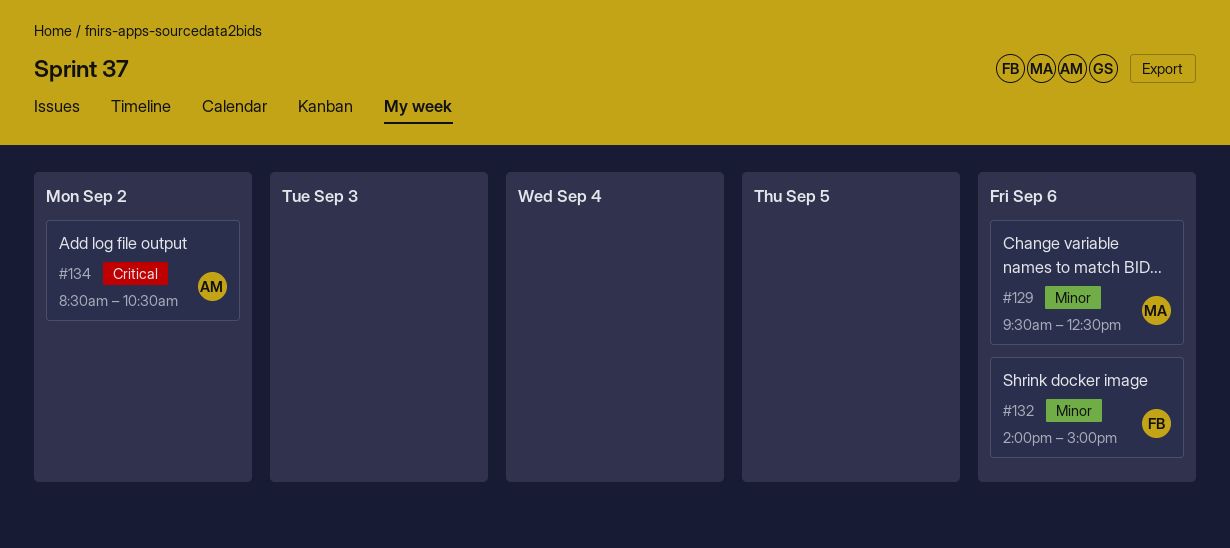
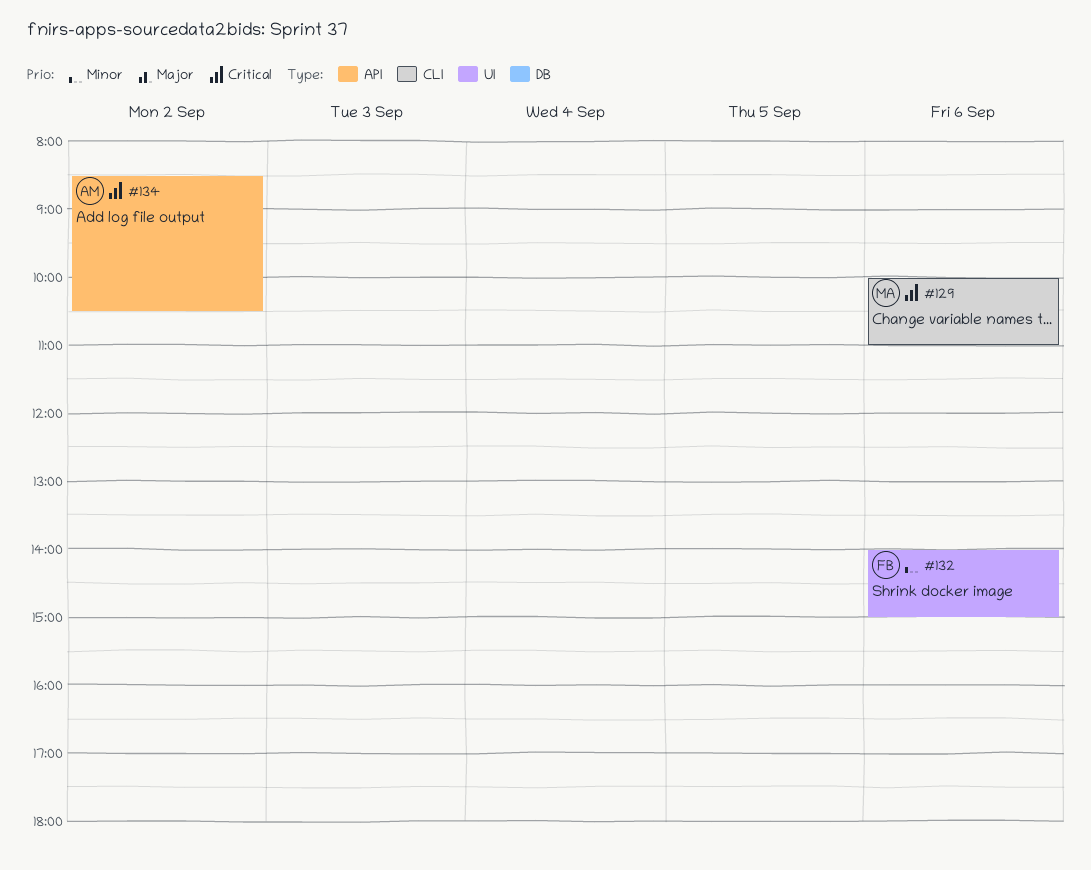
#129, priority: Minor -> Critical
#129, begins: 09:30 -> 10:00
#129, ends: 12:30 -> 11:00

